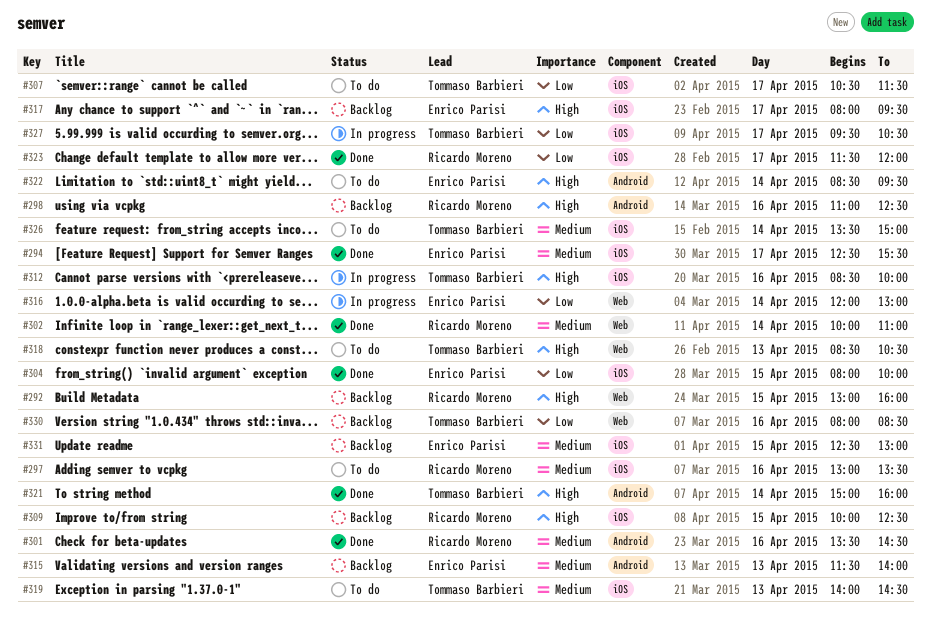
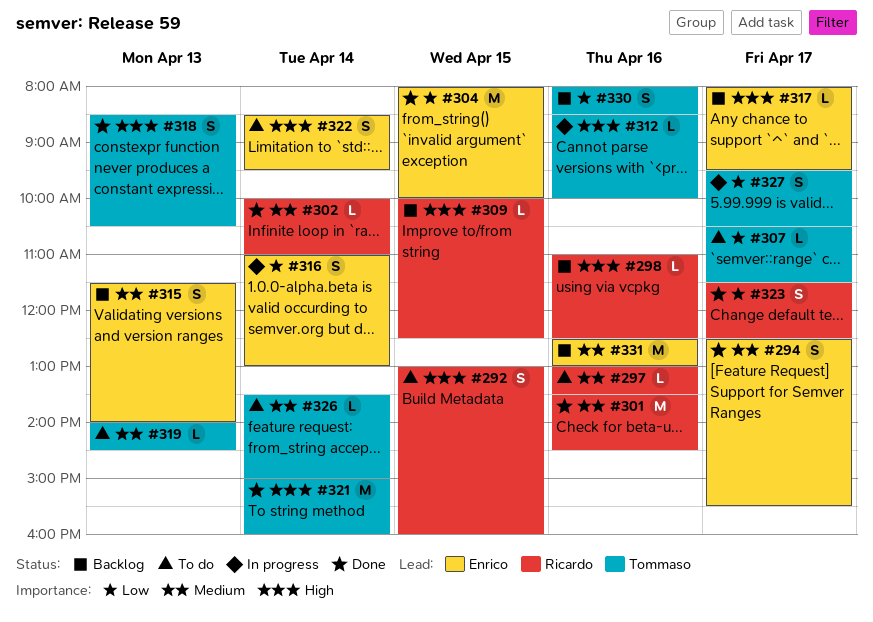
#292, status: Backlog -> To do
#316, begins: 12:00 -> 11:00
#318, status: To do -> Done
#323, ends: 12:00 -> 12:30
#331, day: Apr 15 -> Apr 16

